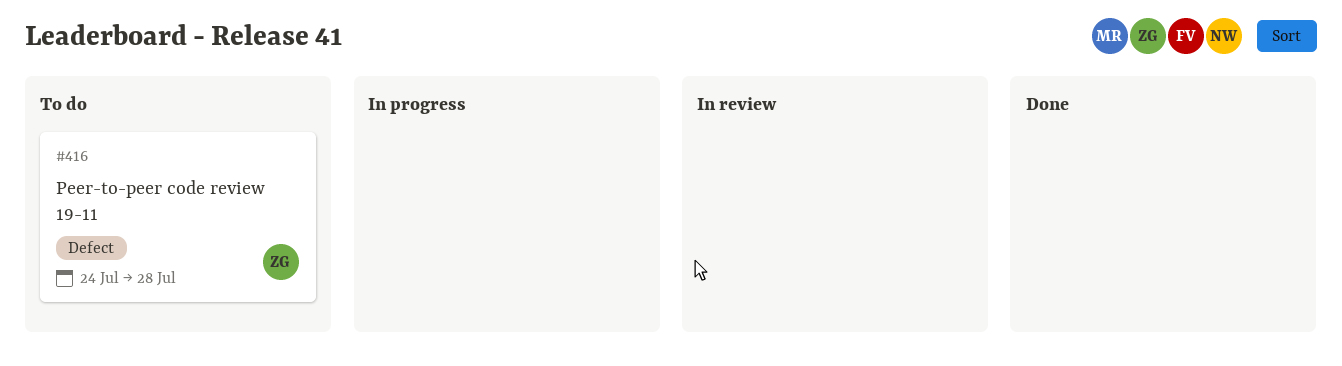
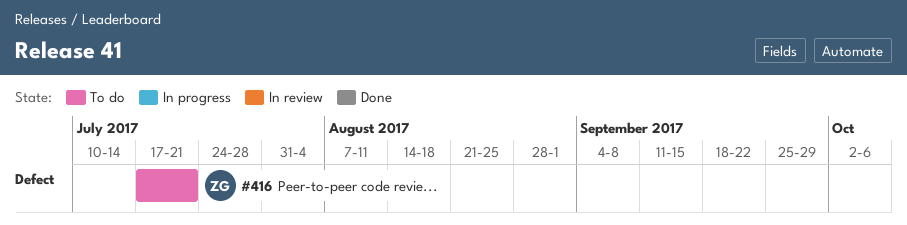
#416, start: Jul 24 -> Jul 17
#416, due: Jul 28 -> Jul 21

